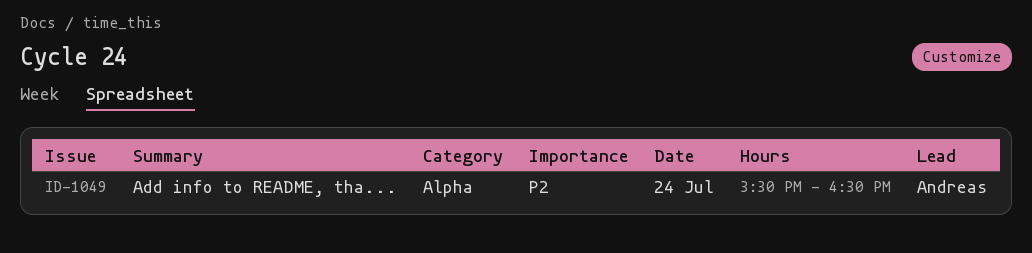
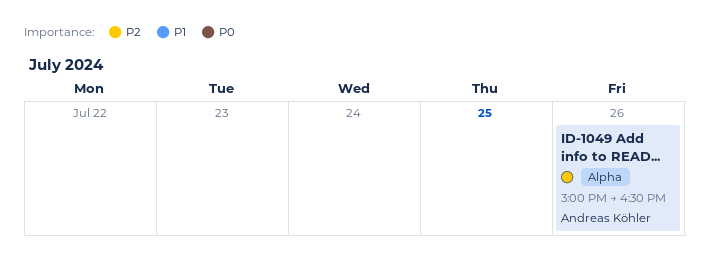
ID-1049, day: Jul 24 -> Jul 26
ID-1049, begins: 15:30 -> 15:00

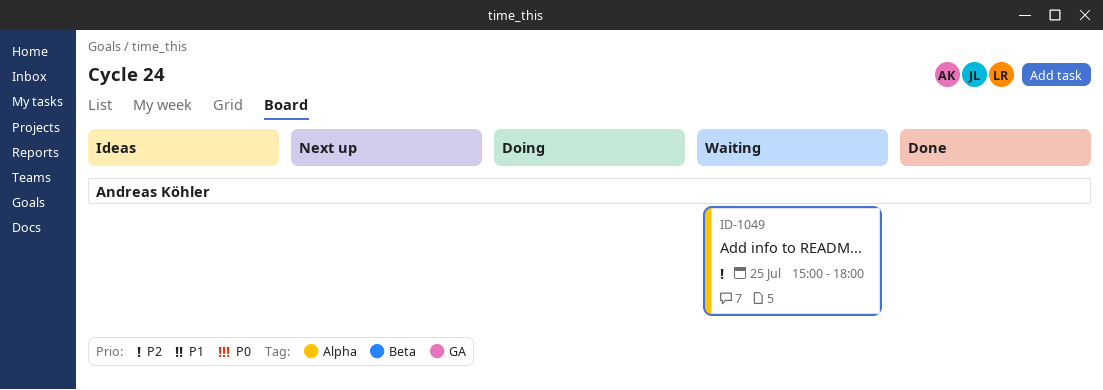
ID-1049, day: Jul 26 -> Jul 25
ID-1049, ends: 16:30 -> 18:00

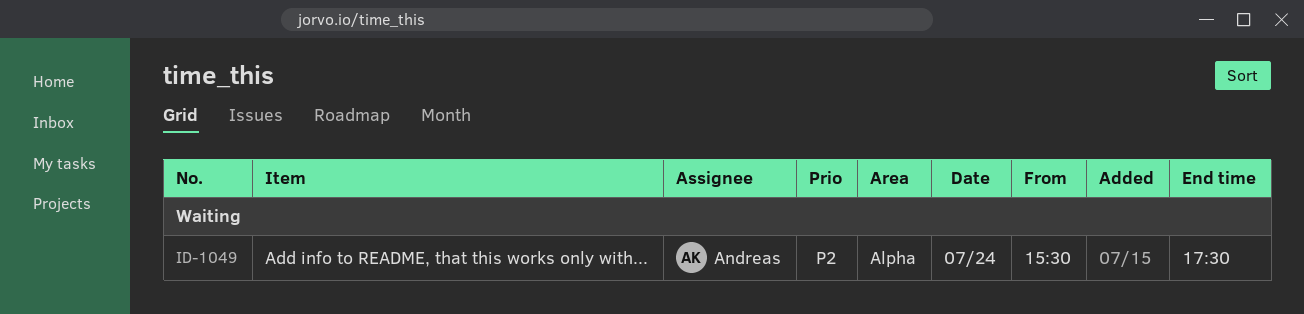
ID-1049, day: Jul 25 -> Jul 24
ID-1049, begins: 15:00 -> 15:30
ID-1049, ends: 18:00 -> 17:30

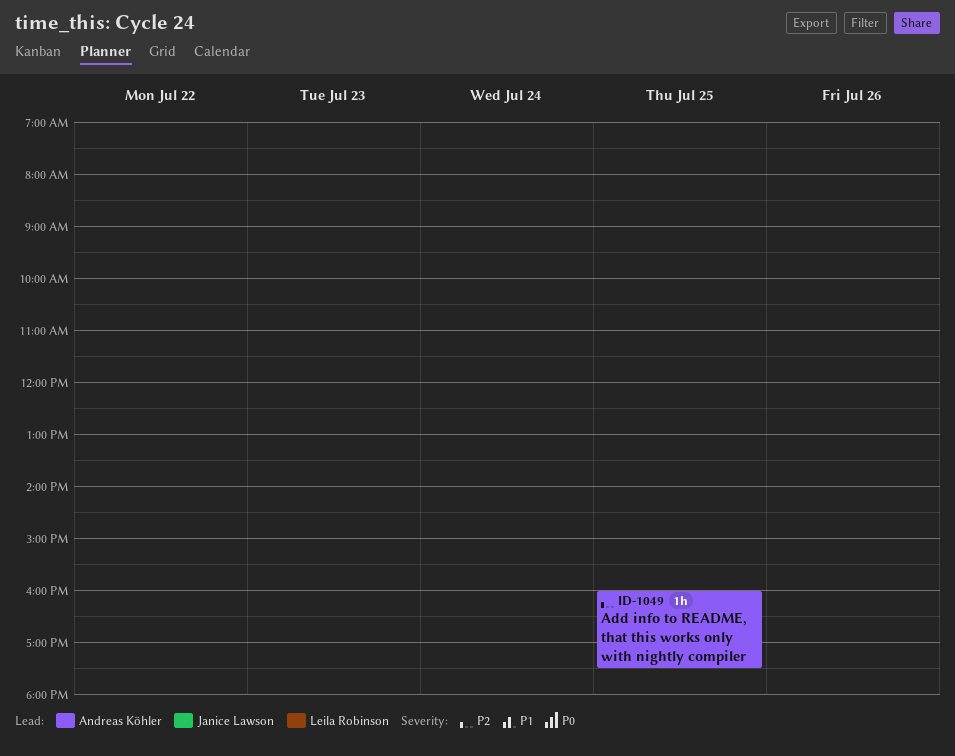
ID-1049, day: Jul 24 -> Jul 25
ID-1049, begins: 15:30 -> 16:00

